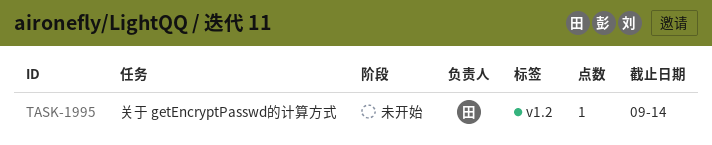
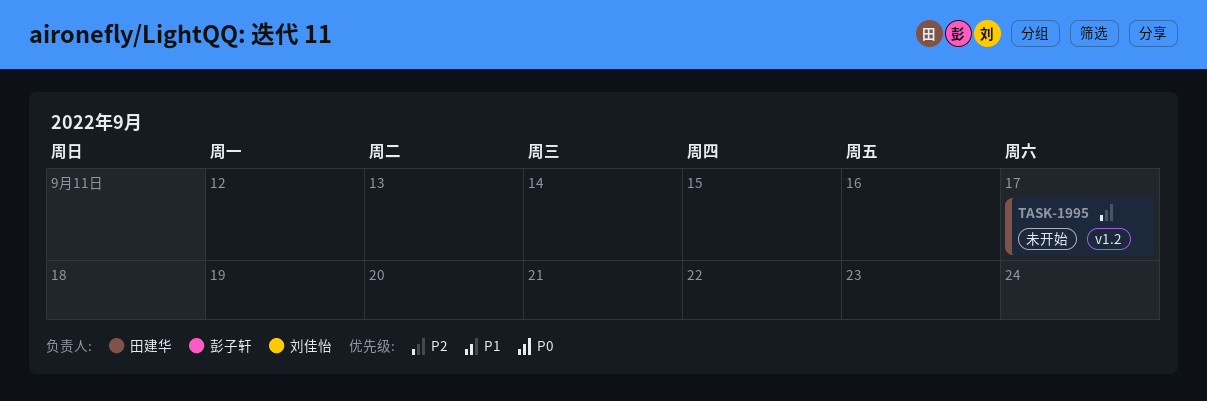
TASK-1995, due: Sep 14 -> Sep 17

